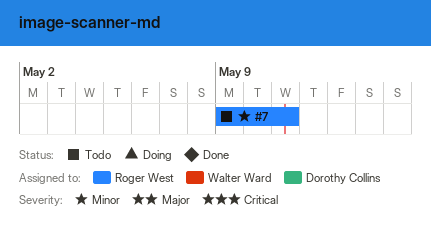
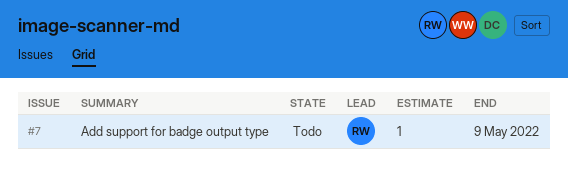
#7, due: May 11 -> May 9

